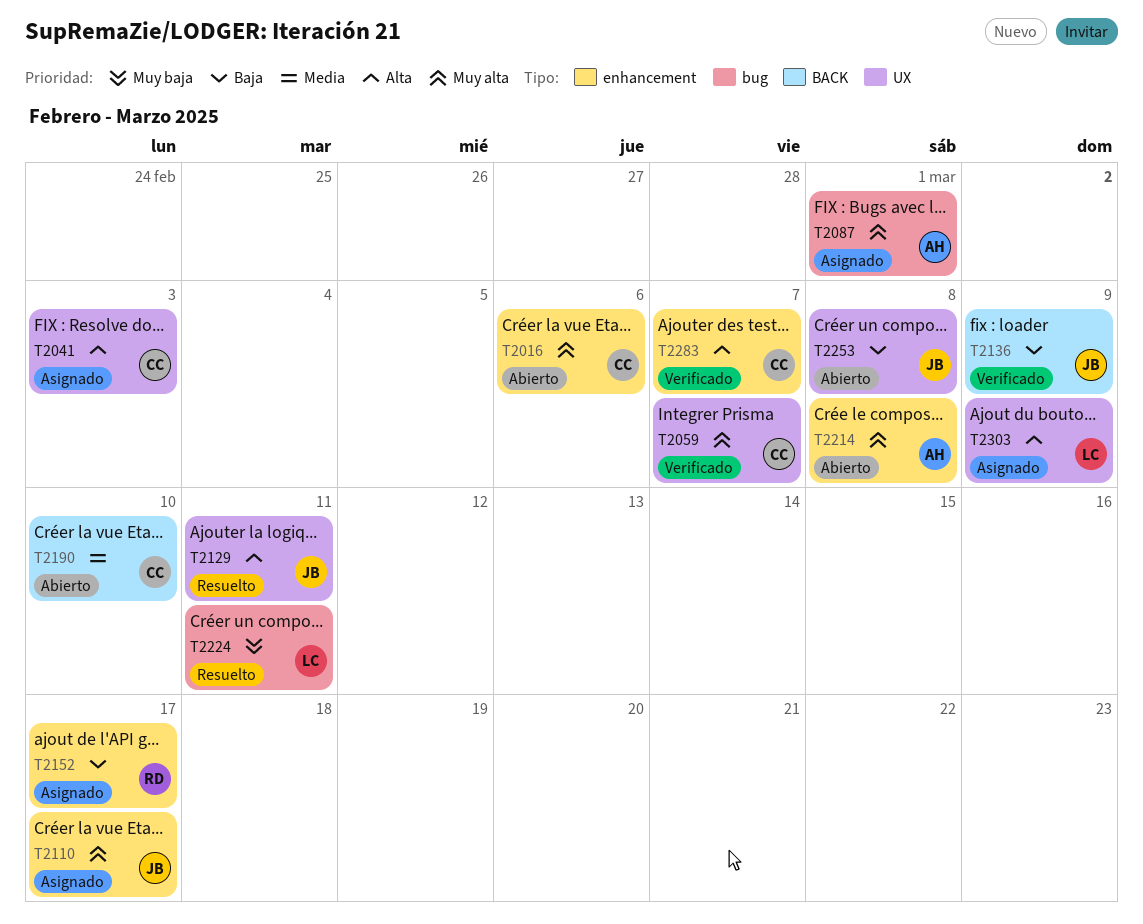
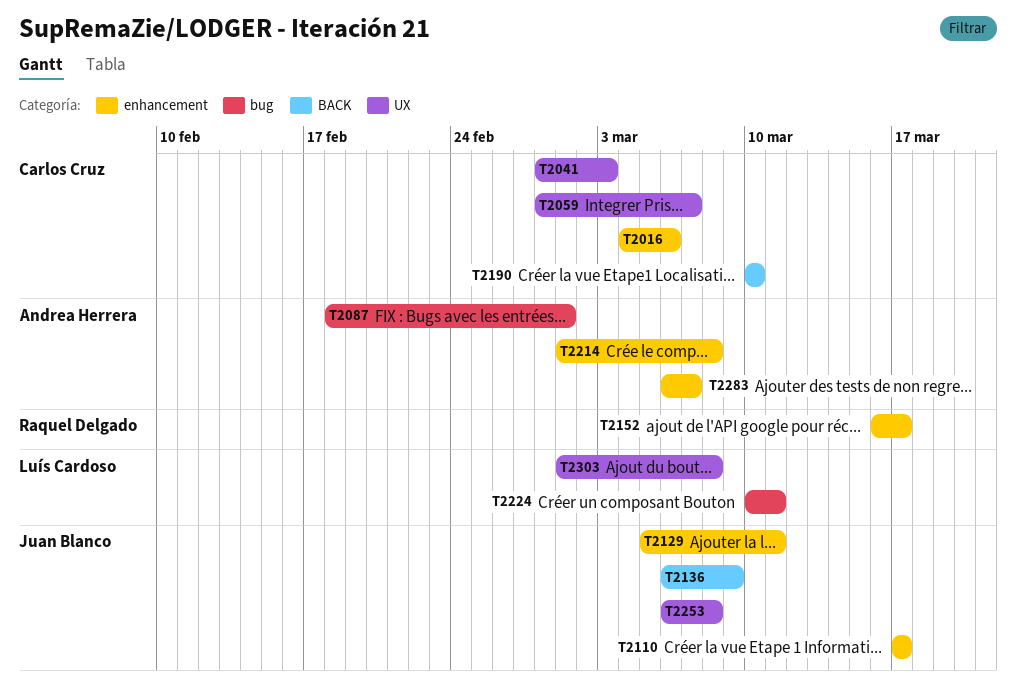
T2129, label: UX -> enhancement
T2283, owner: Carlos Cruz -> Andrea Herrera
T2303, due: Mar 9 -> Mar 8

